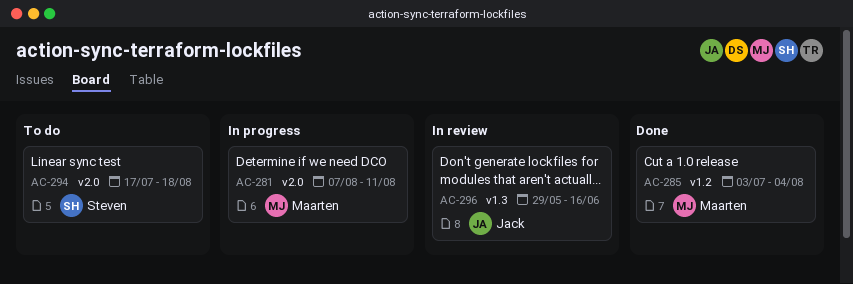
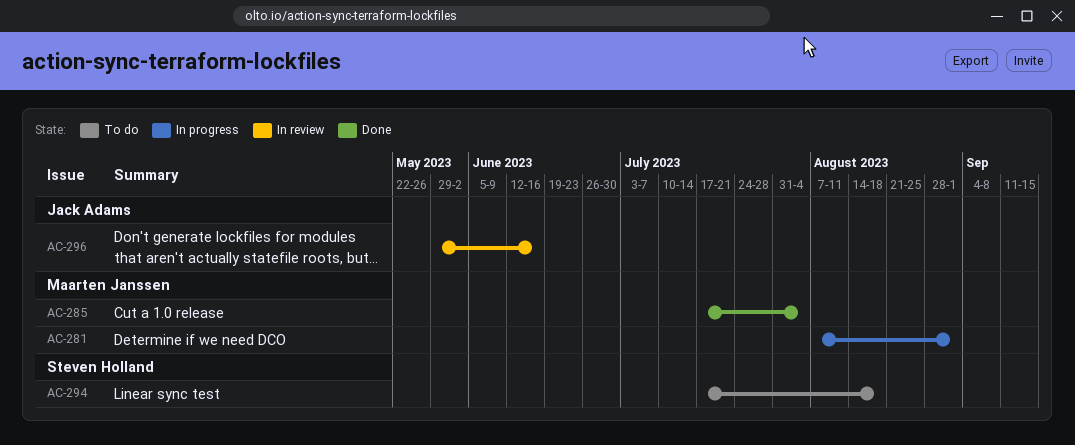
AC-281, due: Aug 11 -> Sep 1
AC-285, start: Jul 3 -> Jul 17

